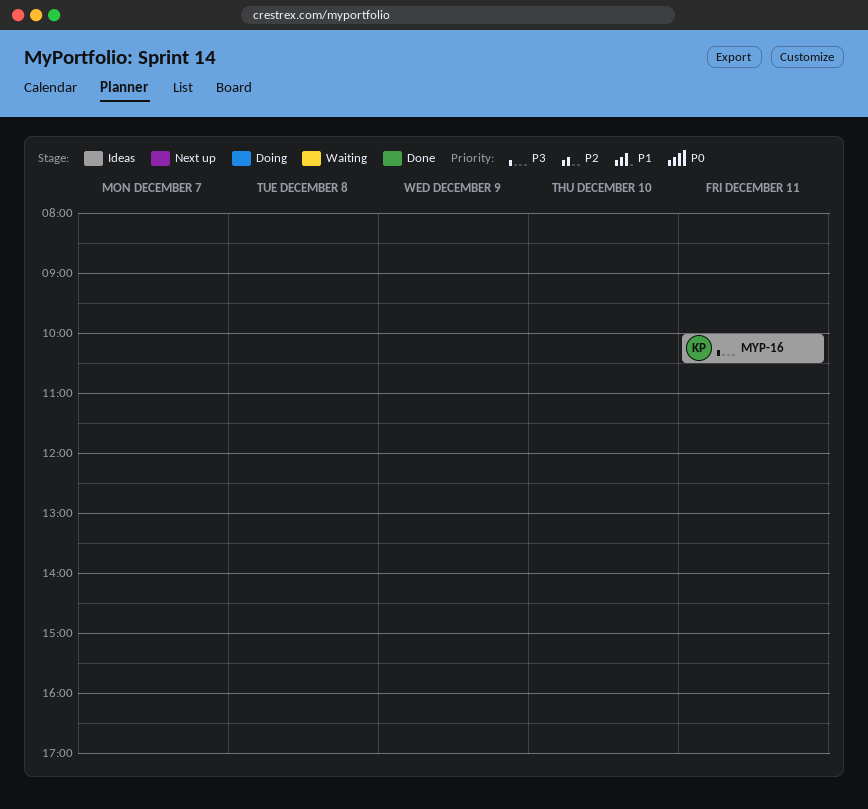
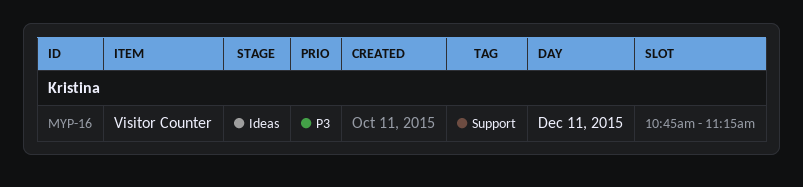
MYP-16, begins: 10:00 -> 10:45
MYP-16, ends: 10:30 -> 11:15

